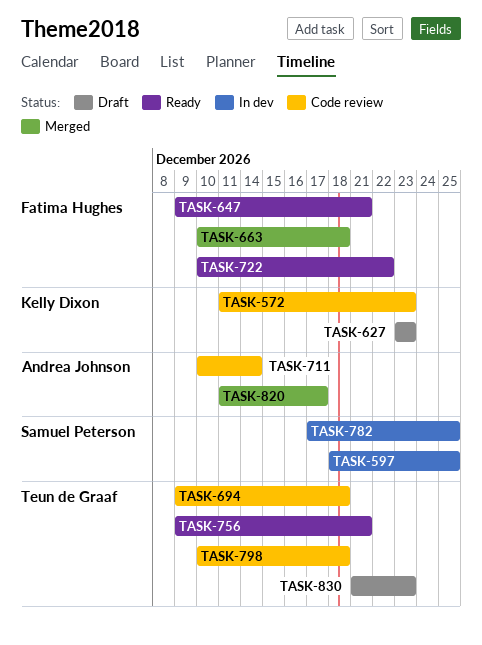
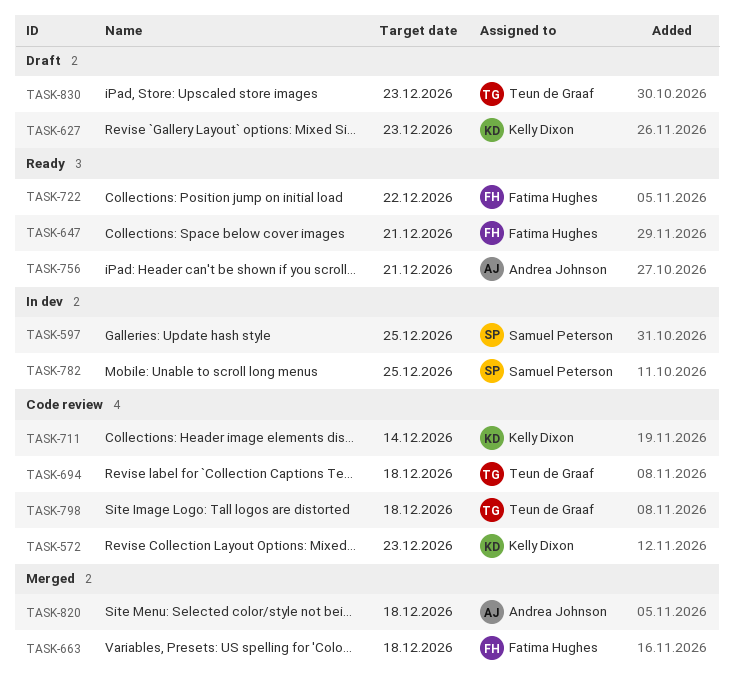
TASK-711, owner: Andrea Johnson -> Kelly Dixon
TASK-756, owner: Teun de Graaf -> Andrea Johnson
TASK-820, due: Dec 17 -> Dec 18

